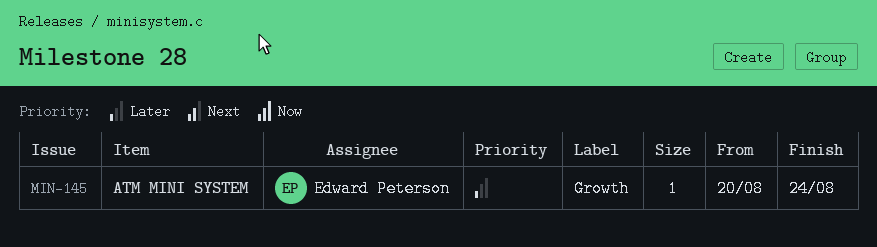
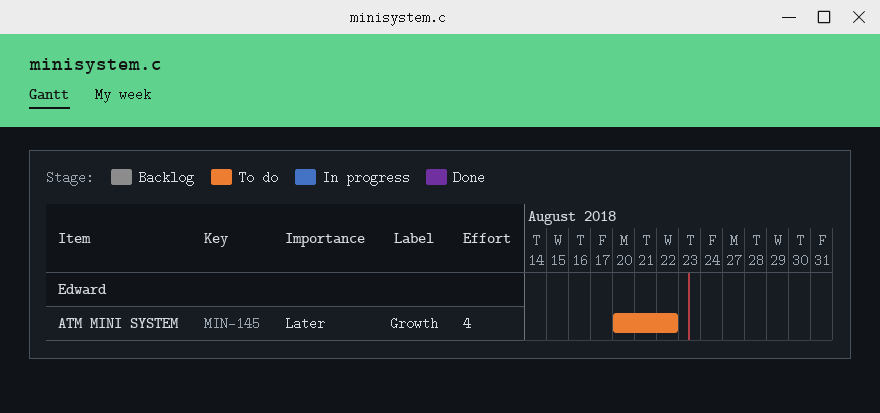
MIN-145, estimate: 1 -> 4
MIN-145, due: Aug 24 -> Aug 22

